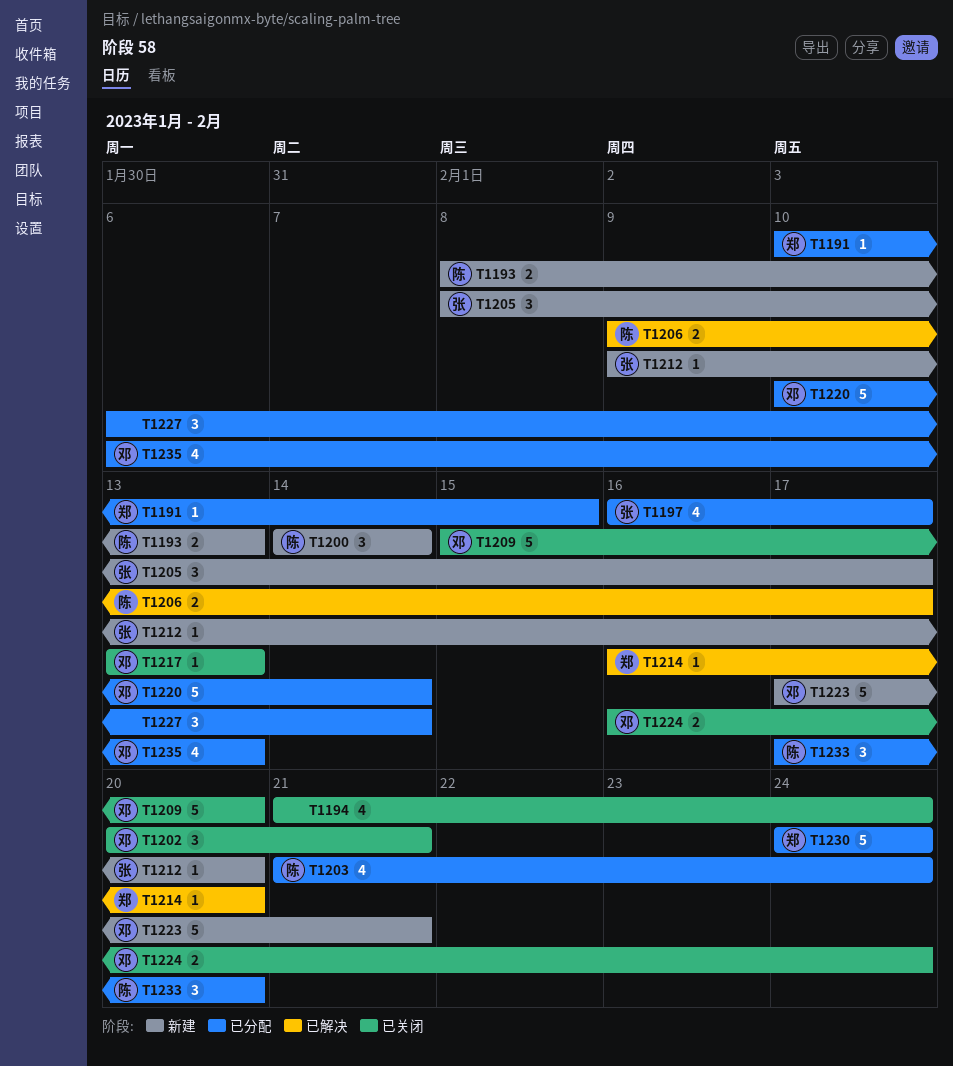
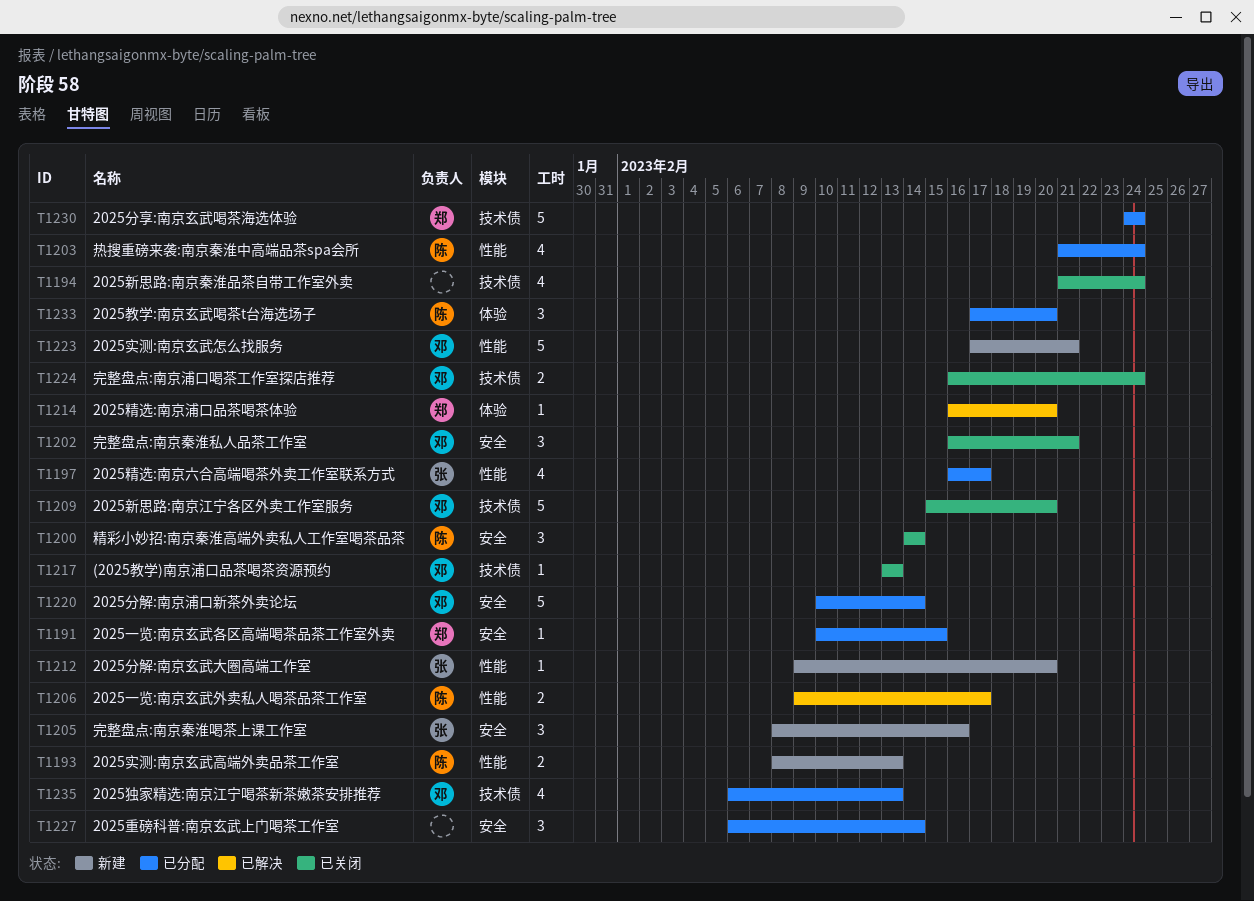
T1200, status: 新建 -> 已关闭
T1202, start: Feb 20 -> Feb 16
T1205, due: Feb 17 -> Feb 16

